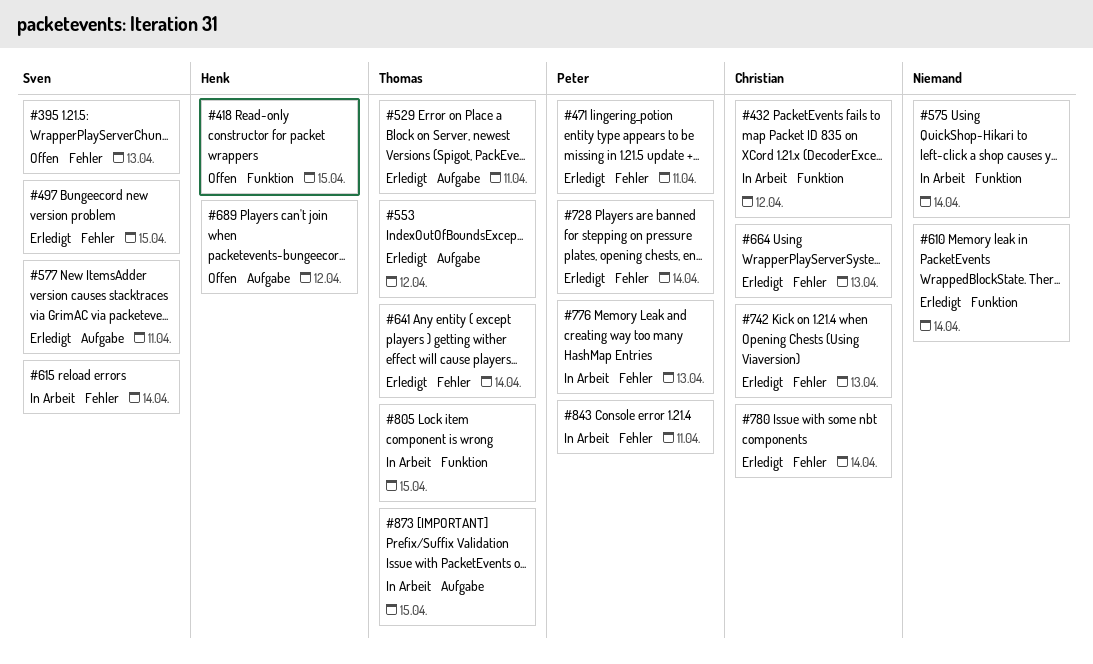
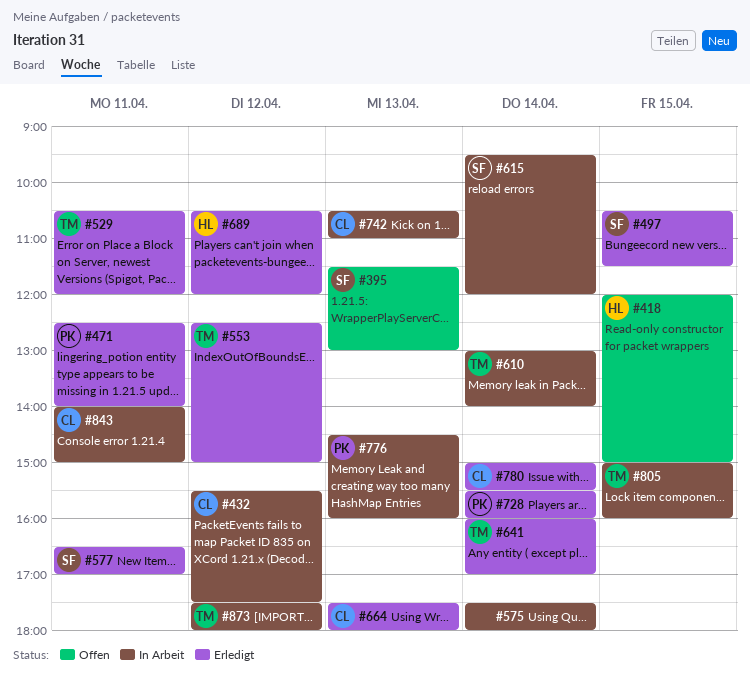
#610, status: Erledigt -> In Arbeit
#610, owner: none -> Thomas
#689, status: Offen -> Erledigt
#742, status: Erledigt -> In Arbeit
#843, owner: Peter -> Christian
#873, day: Apr 15 -> Apr 12

